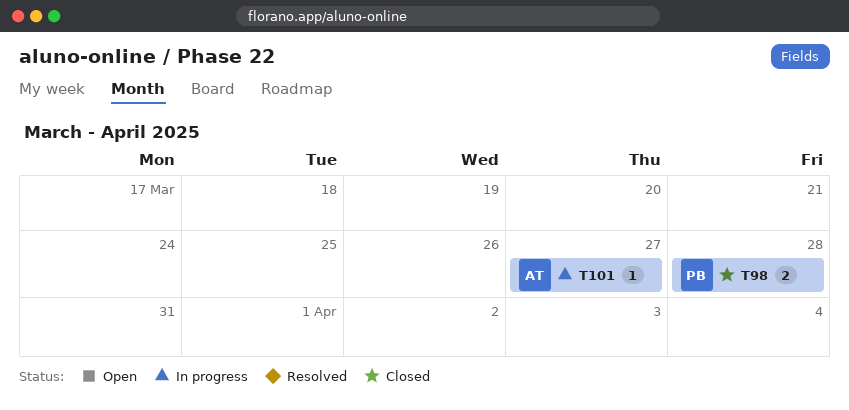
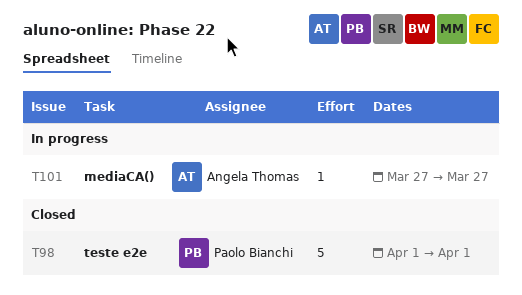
T98, estimate: 2 -> 5
T98, start: Mar 28 -> Apr 1
T98, due: Mar 28 -> Apr 1

